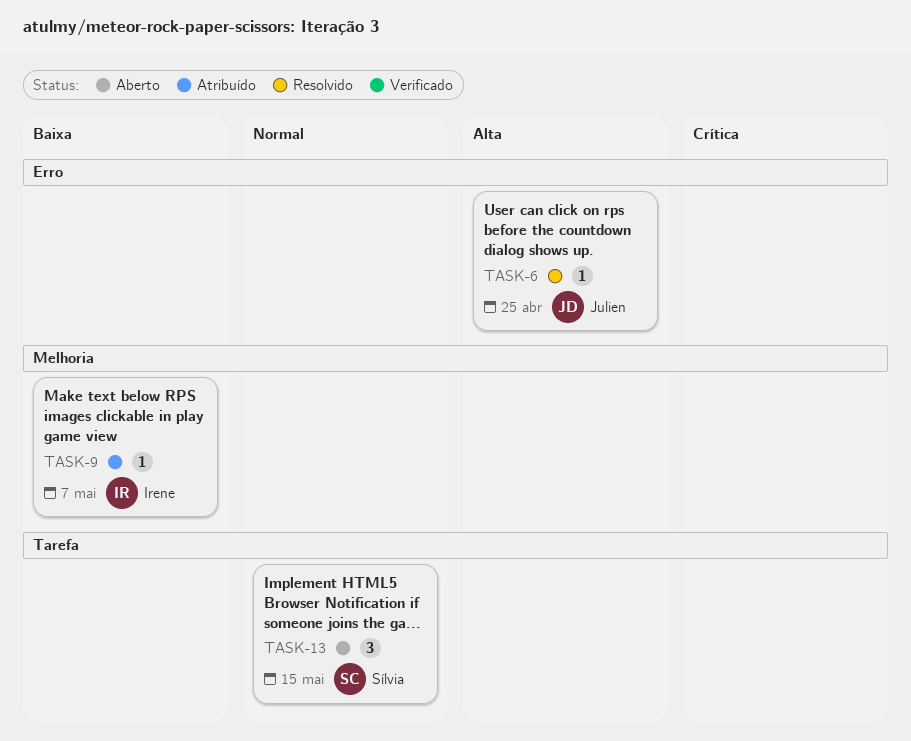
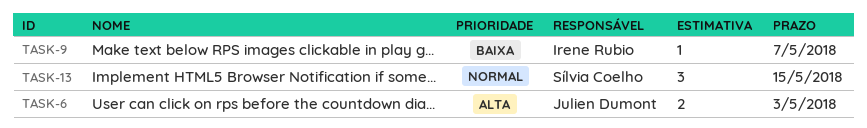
TASK-6, estimate: 1 -> 2
TASK-6, due: Apr 25 -> May 3

